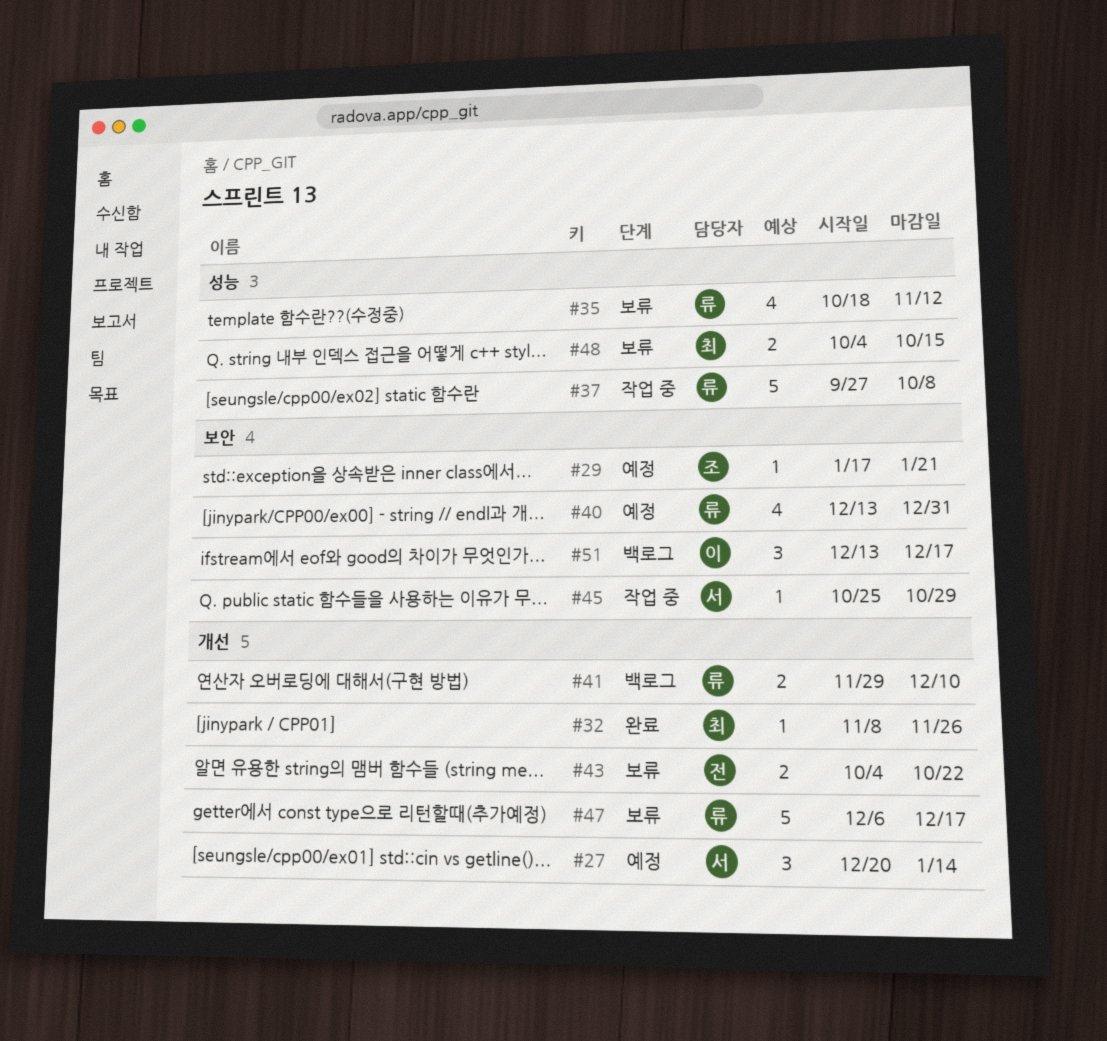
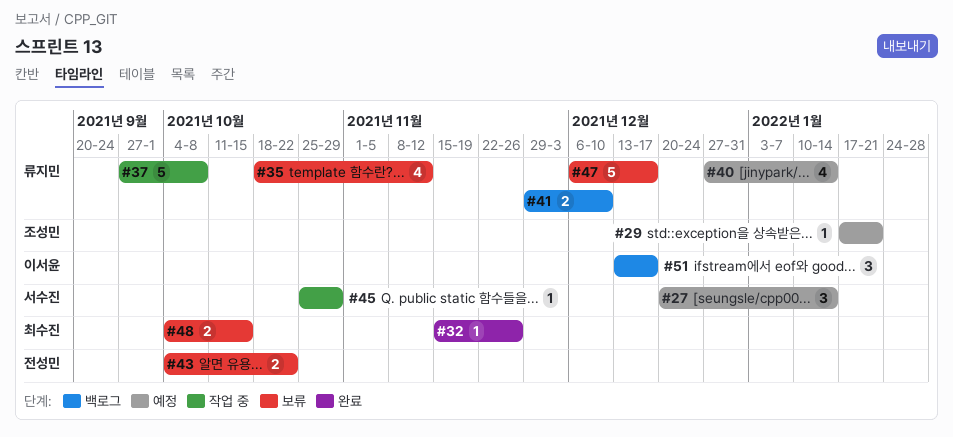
#32, start: Nov 8 -> Nov 15
#40, start: Dec 13 -> Dec 27
#40, due: Dec 31 -> Jan 14

